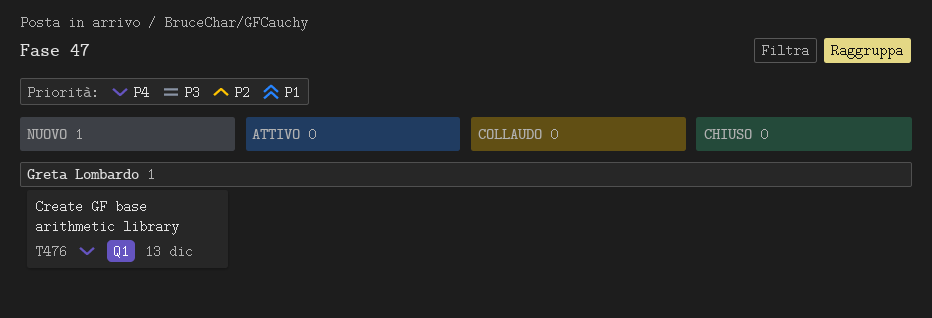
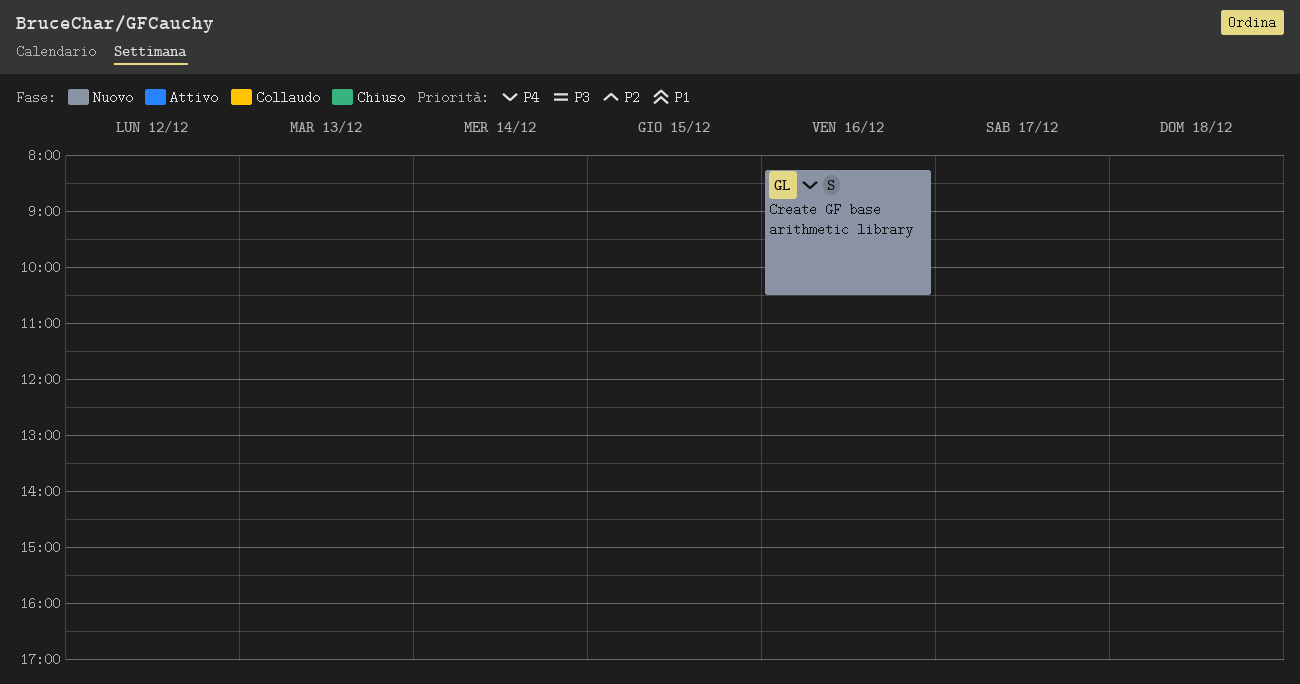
Create GF base arithmetic library, day: Dec 13 -> Dec 16

